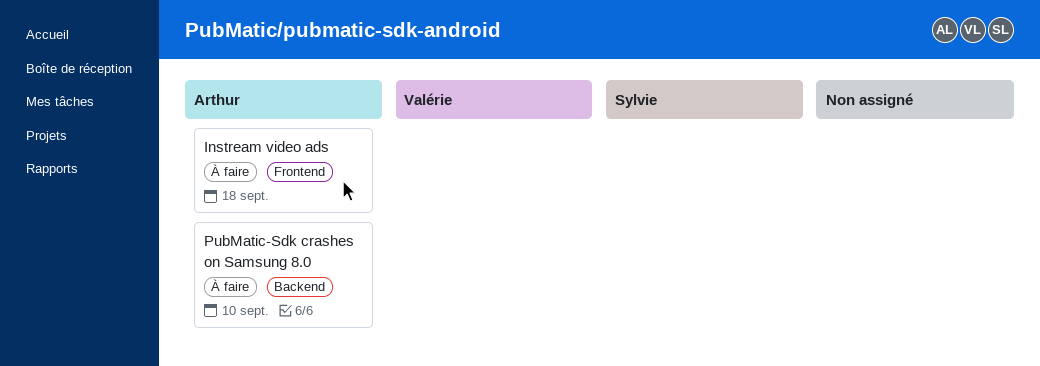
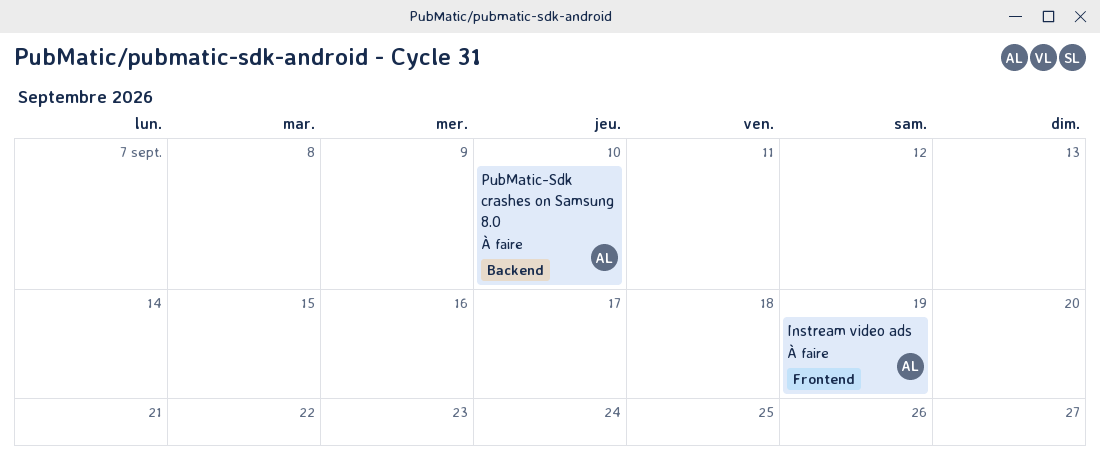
Instream video ads, due: Sep 18 -> Sep 19

